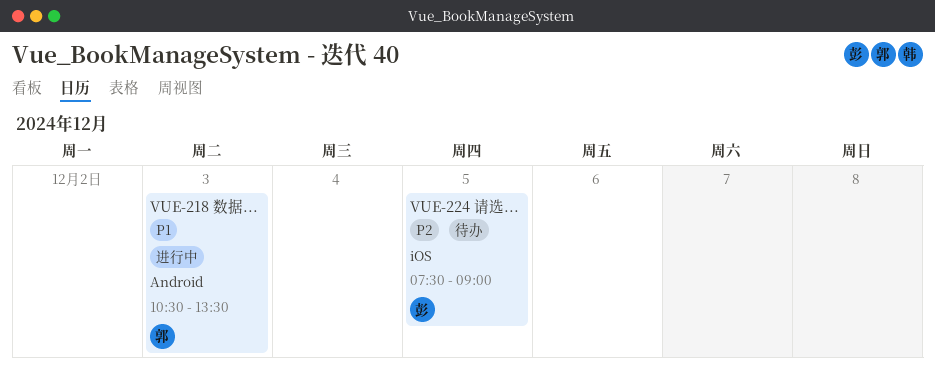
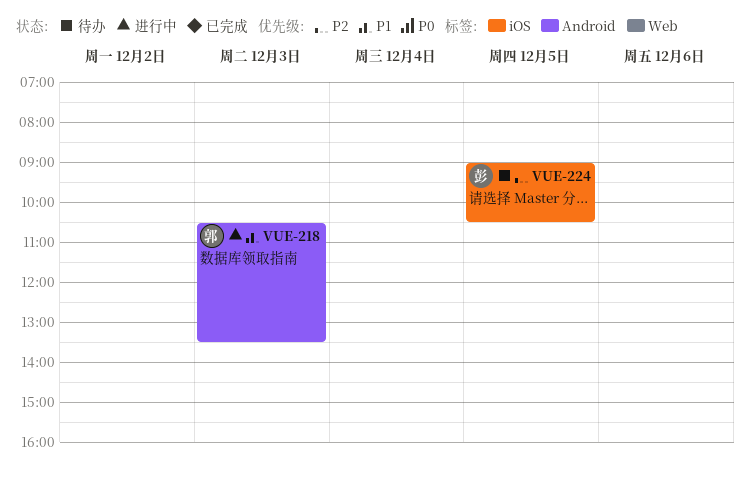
VUE-224, begins: 07:30 -> 09:00
VUE-224, ends: 09:00 -> 10:30

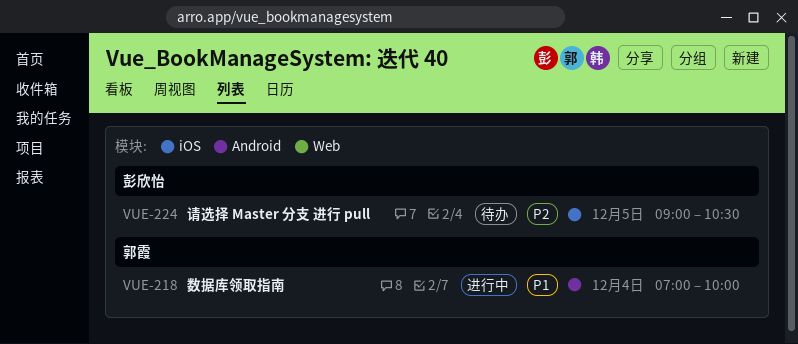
VUE-218, day: Dec 3 -> Dec 4
VUE-218, begins: 10:30 -> 07:00
VUE-218, ends: 13:30 -> 10:00

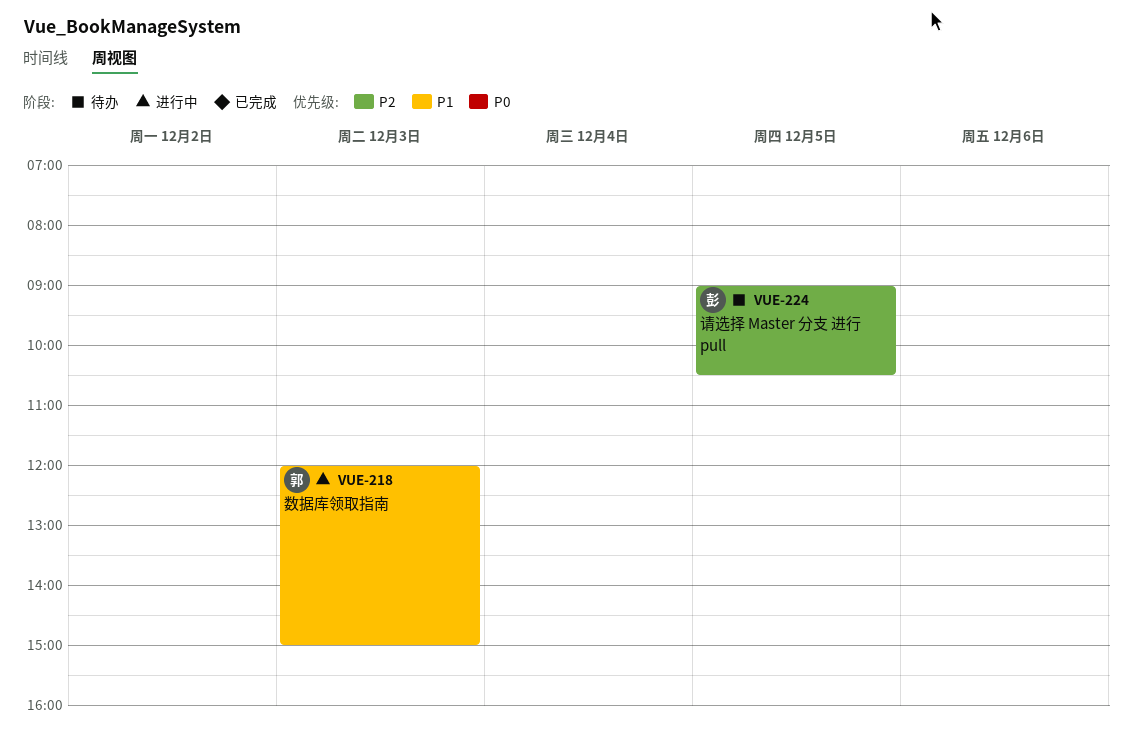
VUE-218, day: Dec 4 -> Dec 3
VUE-218, begins: 07:00 -> 12:00
VUE-218, ends: 10:00 -> 15:00

